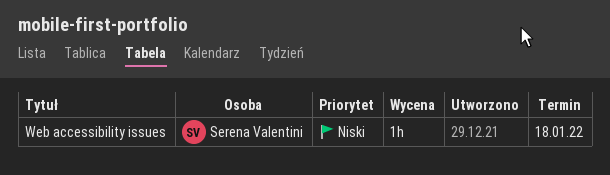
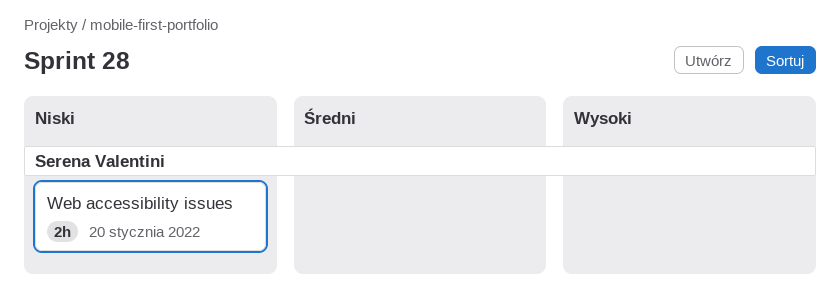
Web accessibility issues, estimate: 1h -> 2h
Web accessibility issues, due: Jan 18 -> Jan 20

